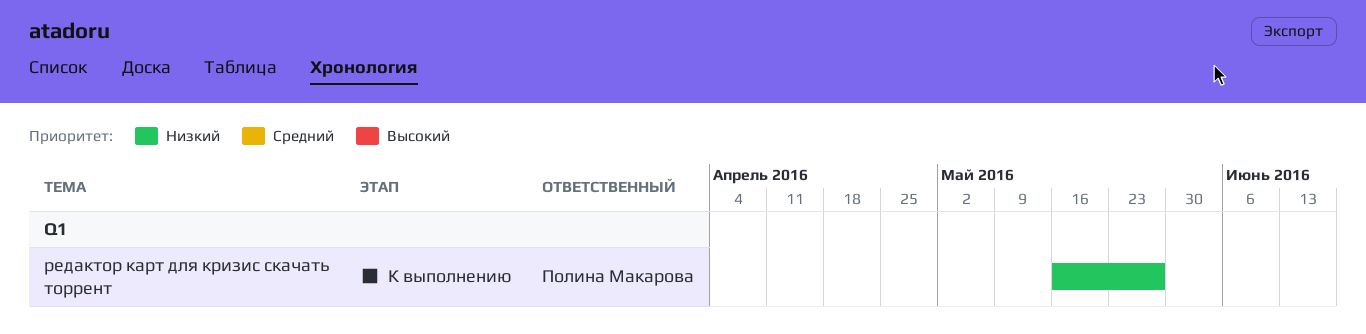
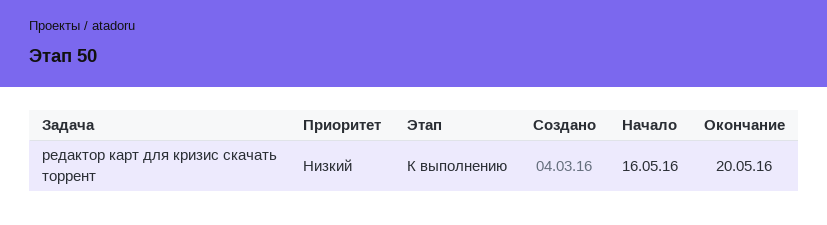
редактор карт для кризис скачать торрент, due: May 27 -> May 20

